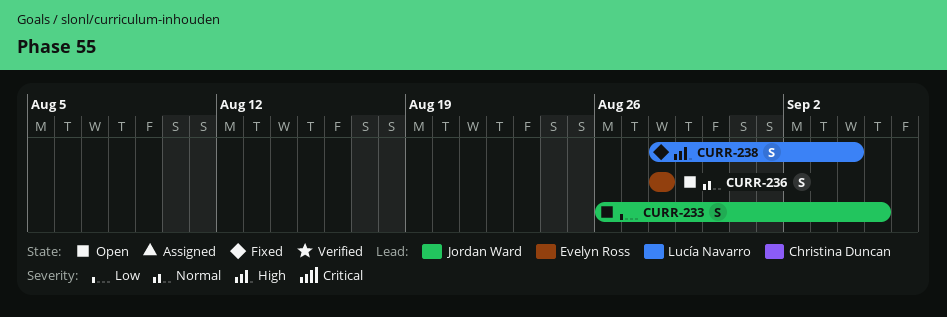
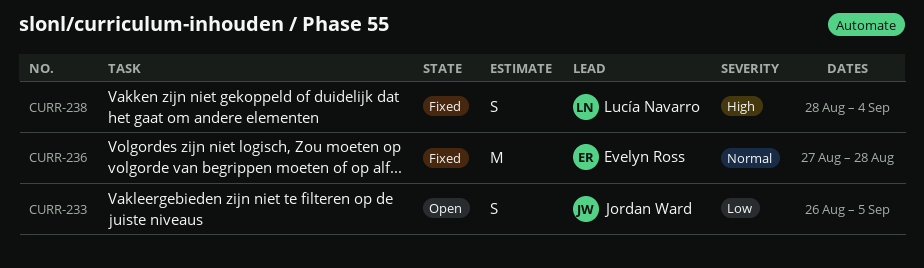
CURR-236, status: Open -> Fixed
CURR-236, estimate: S -> M
CURR-236, start: Aug 28 -> Aug 27

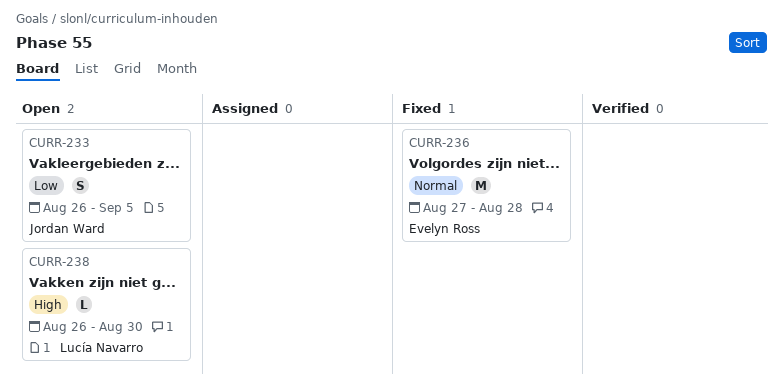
CURR-238, status: Fixed -> Open
CURR-238, estimate: S -> L
CURR-238, start: Aug 28 -> Aug 26
CURR-238, due: Sep 4 -> Aug 30

